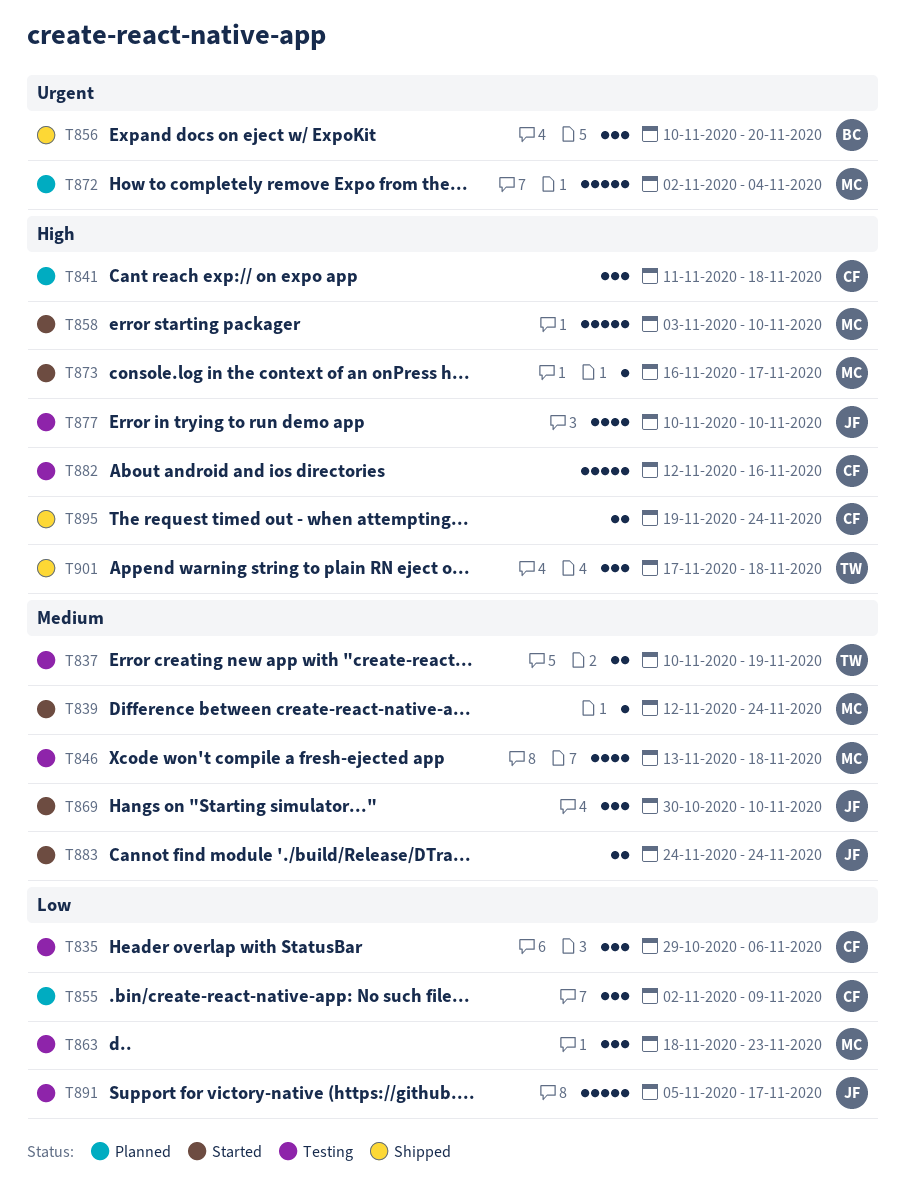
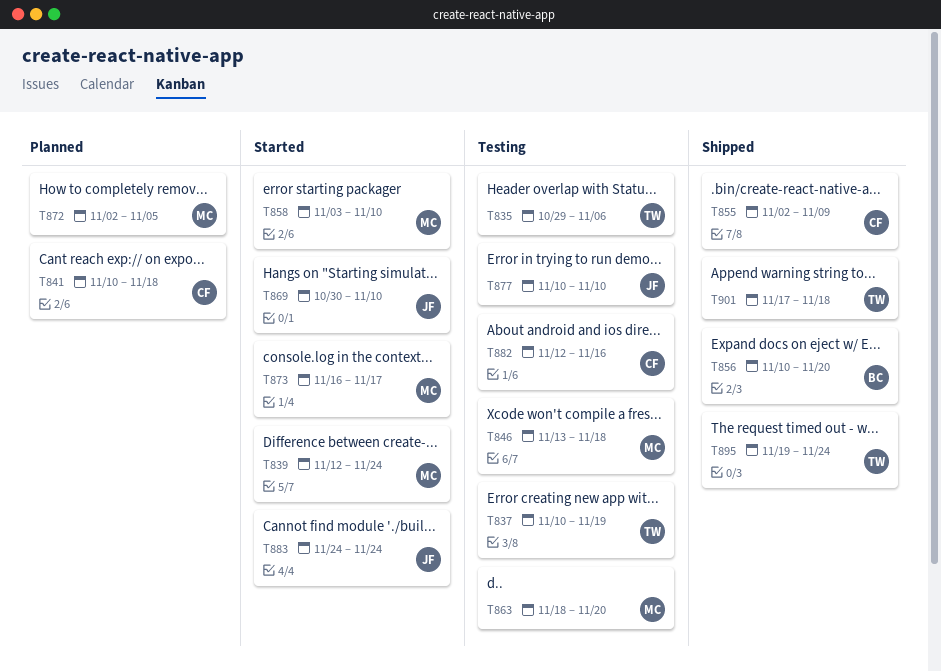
T835, owner: CF -> TW
T841, start: Nov 11 -> Nov 10
T855, status: Planned -> Shipped
T863, due: Nov 23 -> Nov 20
T872, due: Nov 4 -> Nov 5
T891: present -> none
T895, owner: CF -> TW

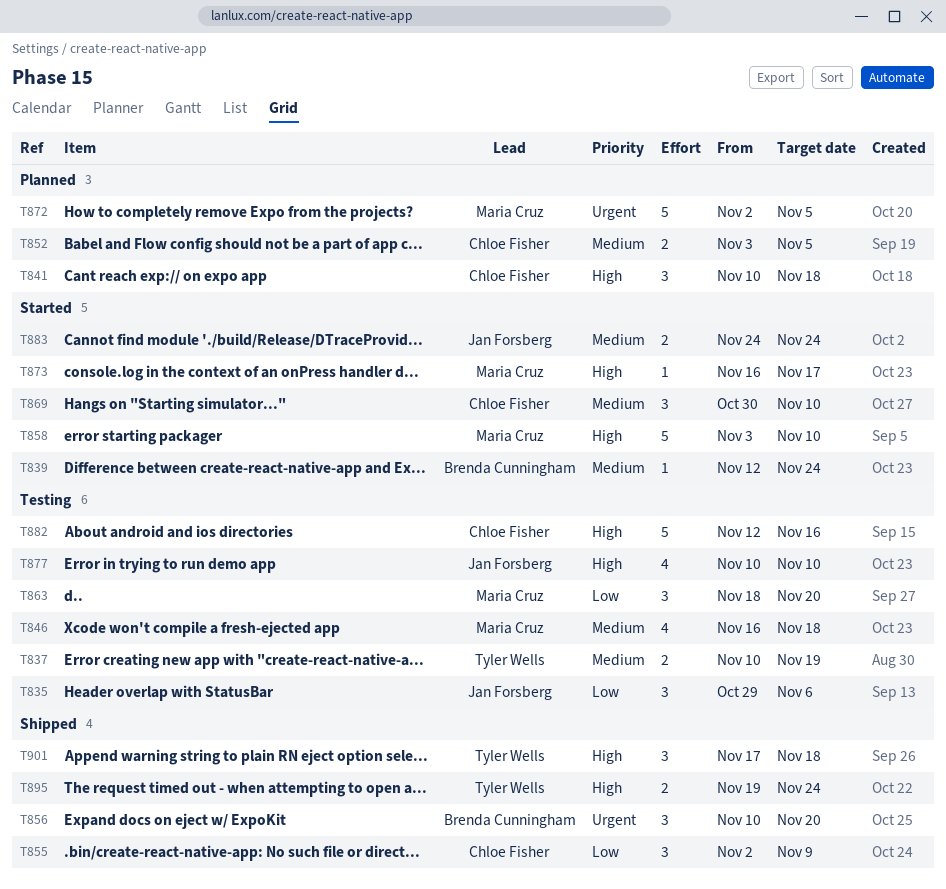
T835, owner: Tyler Wells -> Jan Forsberg
T839, owner: Maria Cruz -> Brenda Cunningham
T846, start: Nov 13 -> Nov 16
T852: none -> present
T869, owner: Jan Forsberg -> Chloe Fisher

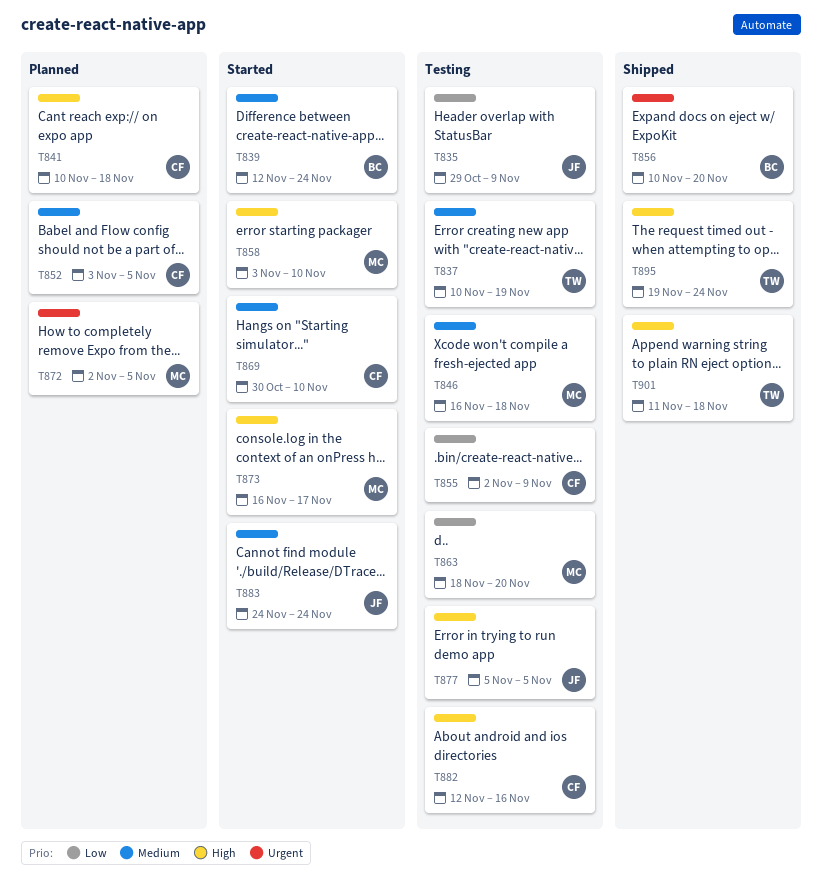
T835, due: Nov 6 -> Nov 9
T855, status: Shipped -> Testing
T877, start: Nov 10 -> Nov 5
T877, due: Nov 10 -> Nov 5
T901, start: Nov 17 -> Nov 11

